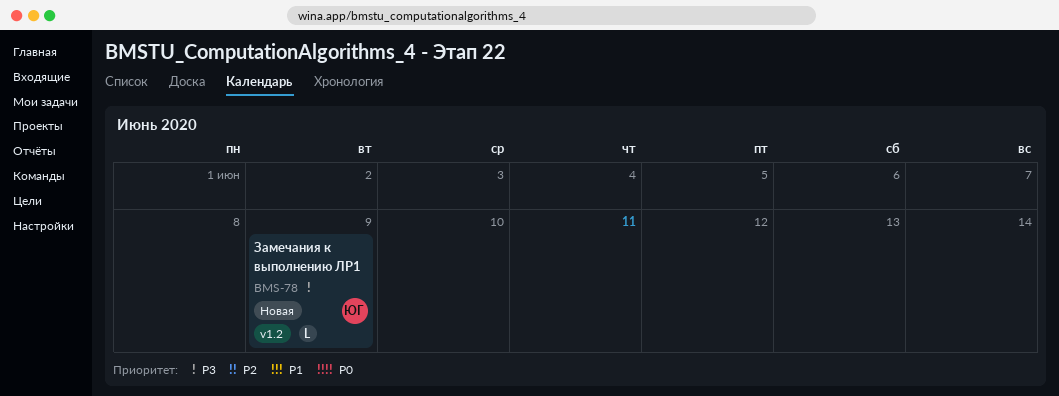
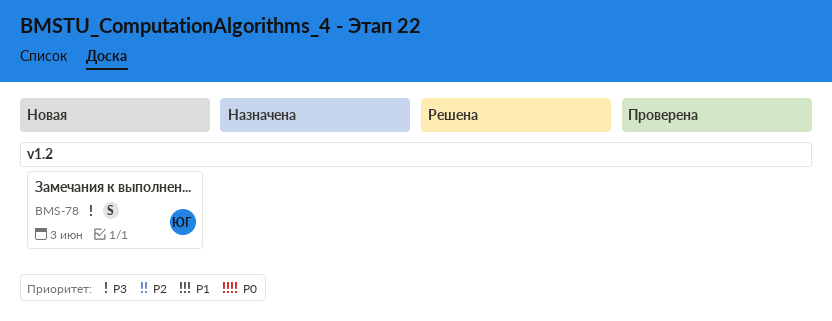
BMS-78, estimate: L -> S
BMS-78, due: Jun 9 -> Jun 3

